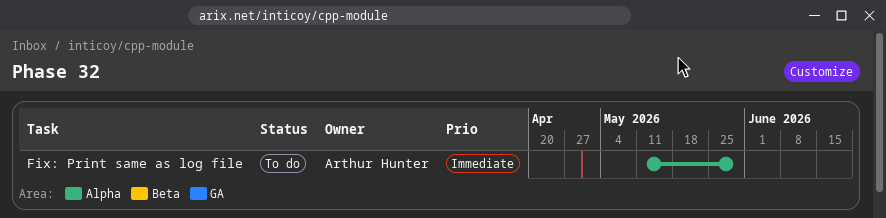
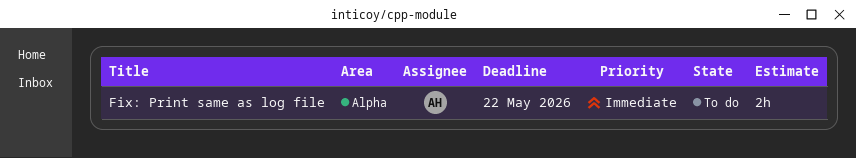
Fix: Print same as log file, due: May 29 -> May 22

